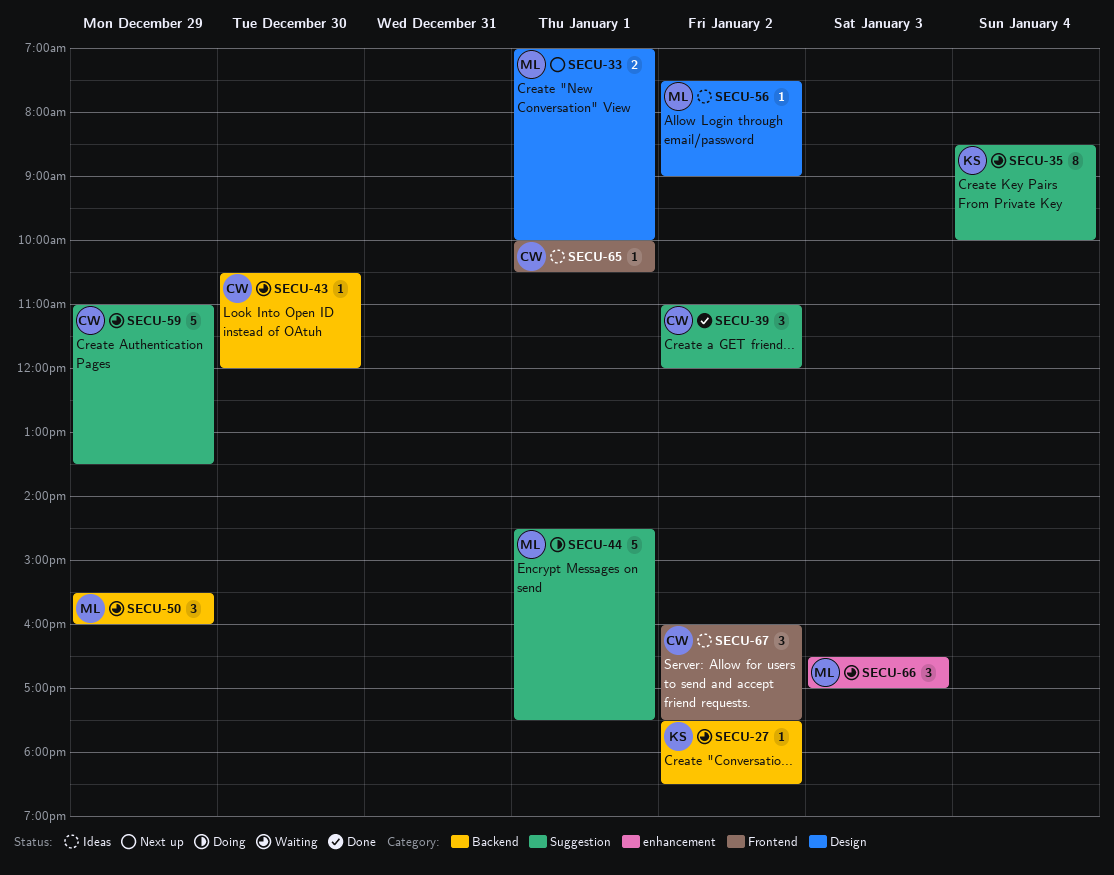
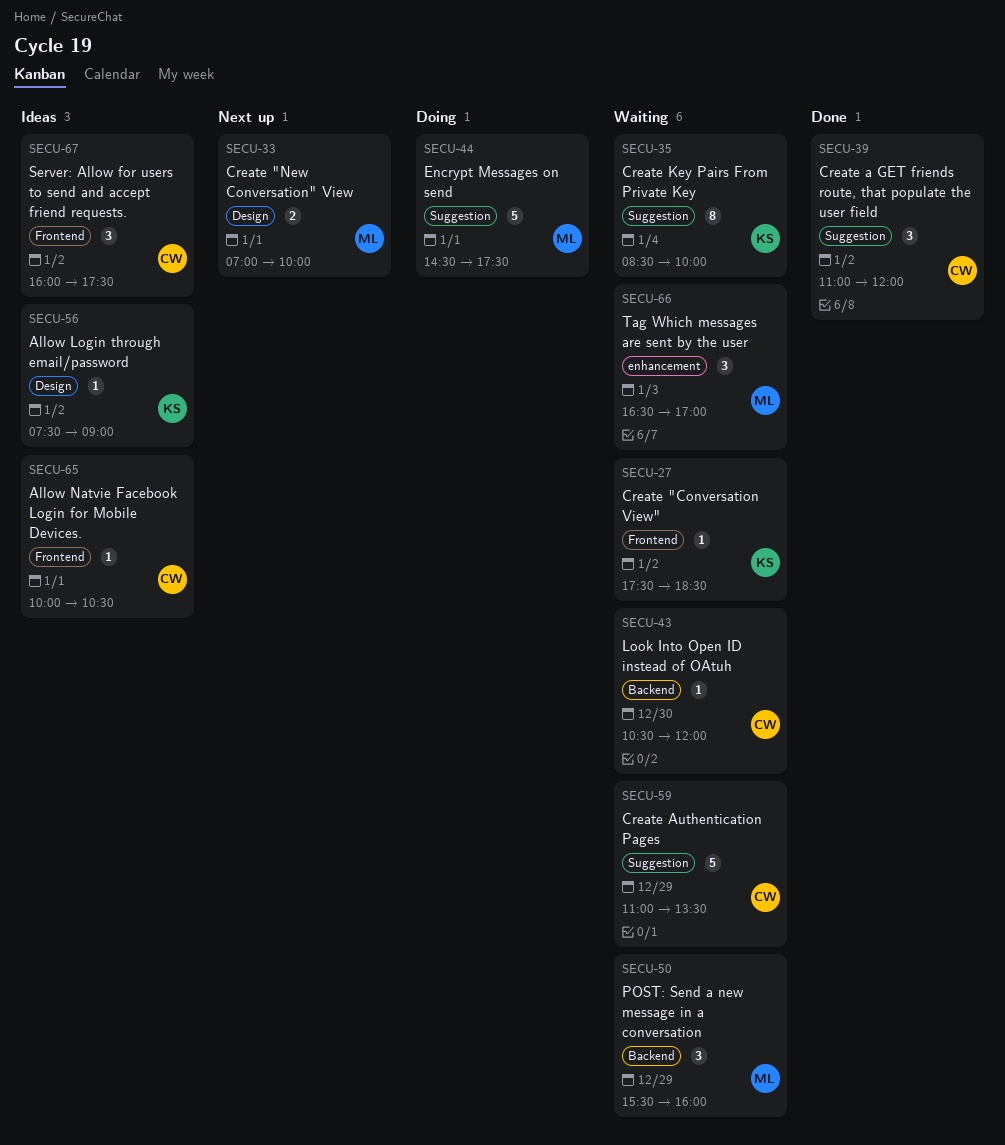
SECU-27, label: Backend -> Frontend
SECU-56, owner: ML -> KS

